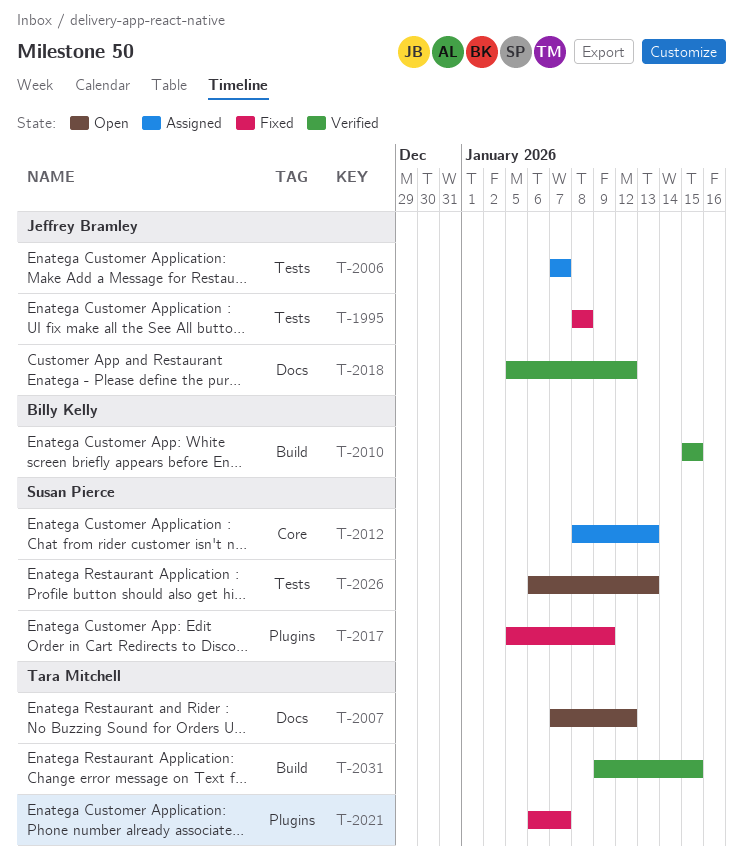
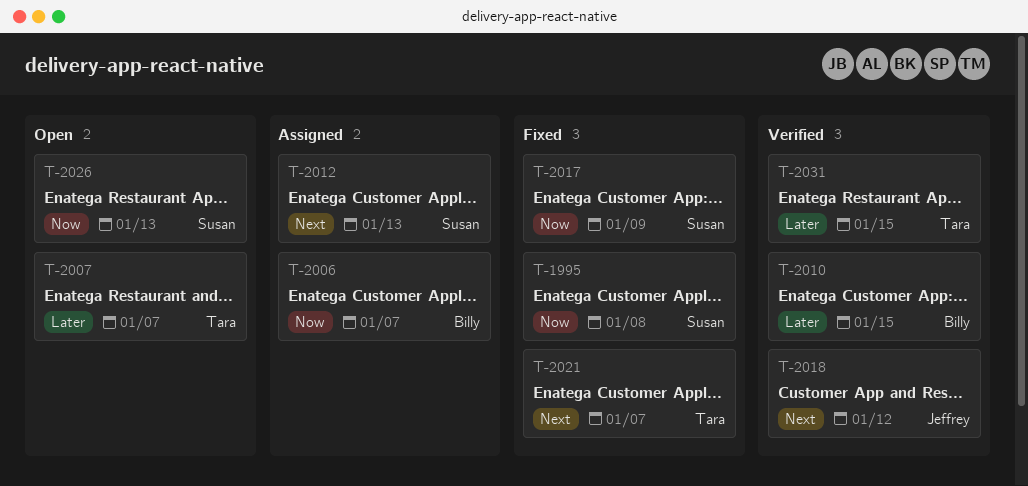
T-1995, owner: Jeffrey Bramley -> Susan Pierce
T-2006, owner: Jeffrey Bramley -> Billy Kelly
T-2007, due: Jan 12 -> Jan 7

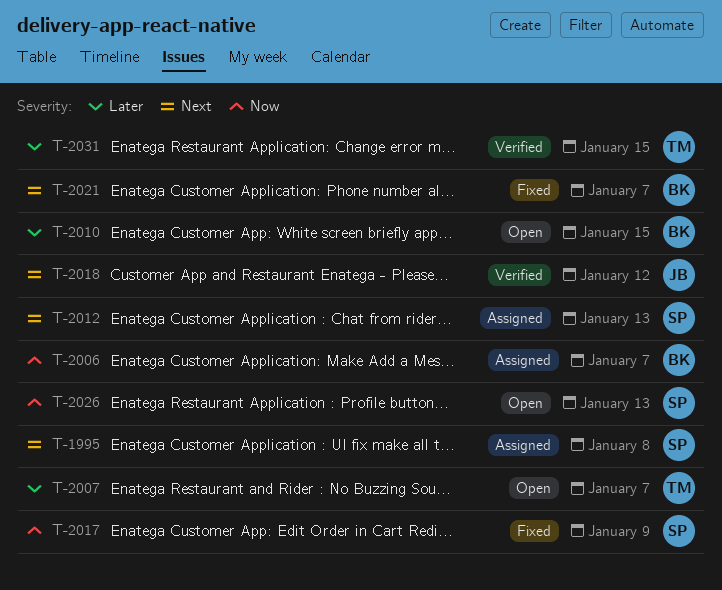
T-1995, status: Fixed -> Assigned
T-1995, priority: Now -> Next
T-2010, status: Verified -> Open
T-2021, owner: Tara -> Billy

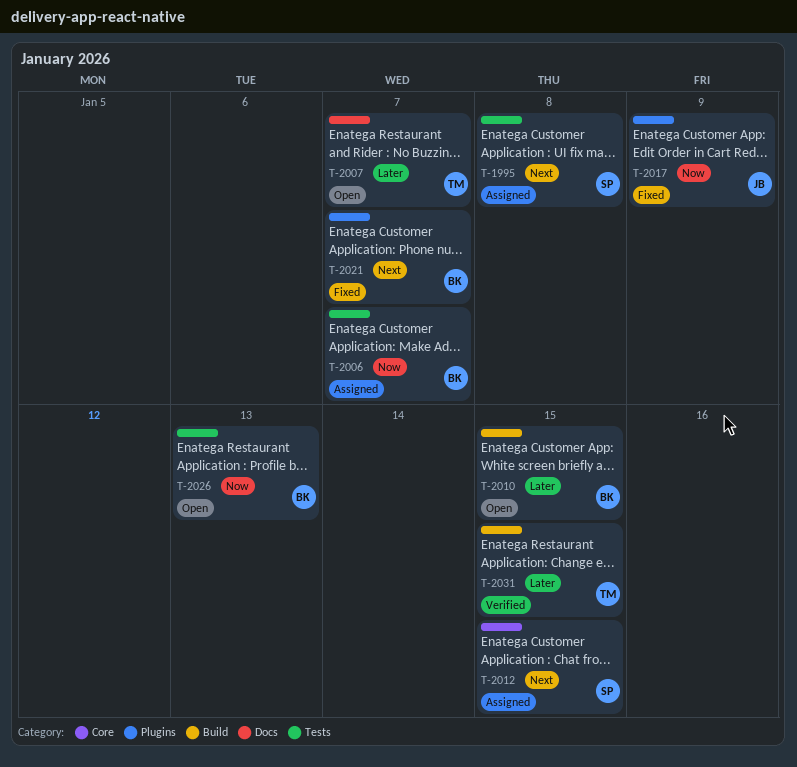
T-2012, due: Jan 13 -> Jan 15
T-2017, owner: SP -> JB
T-2018: present -> none
T-2026, owner: SP -> BK

